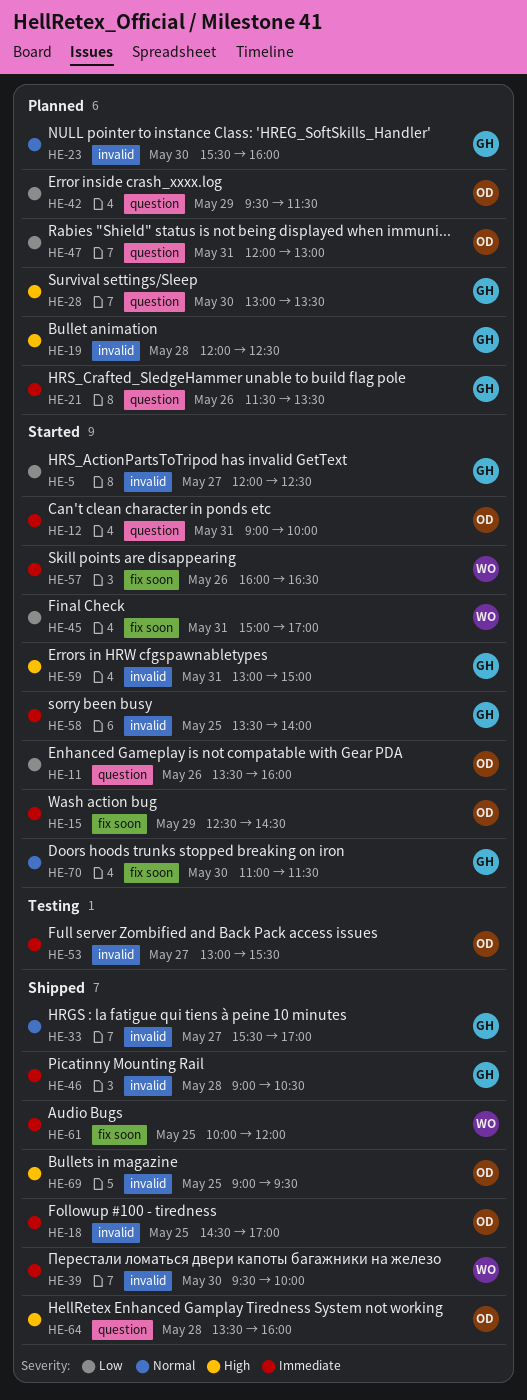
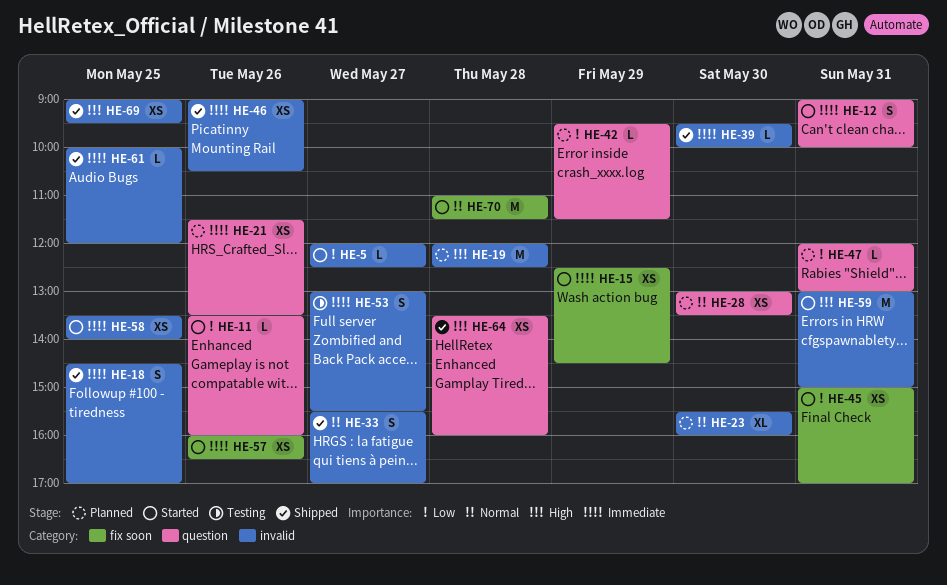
HE-28, priority: High -> Normal
HE-46, day: May 28 -> May 26
HE-61, label: fix soon -> invalid
HE-70, day: May 30 -> May 28

